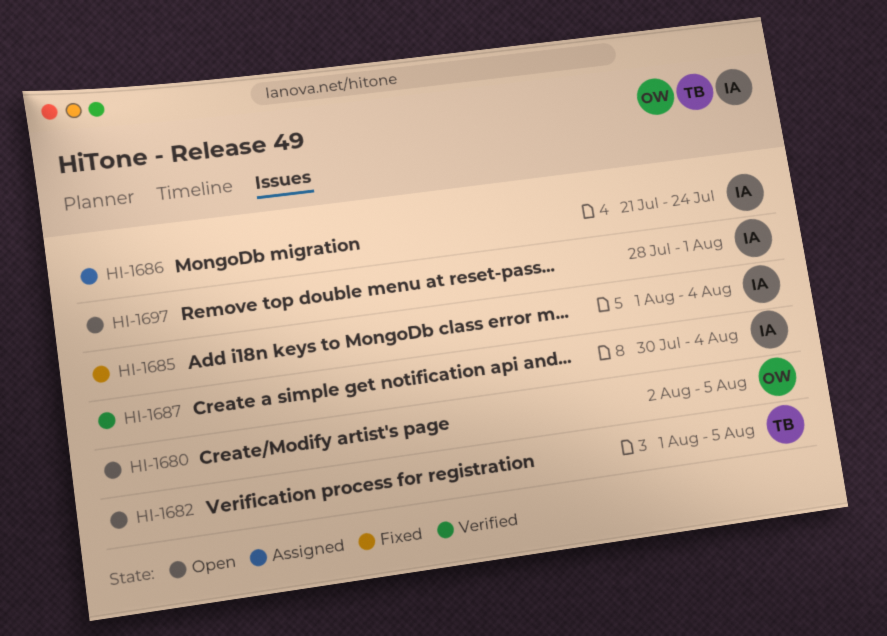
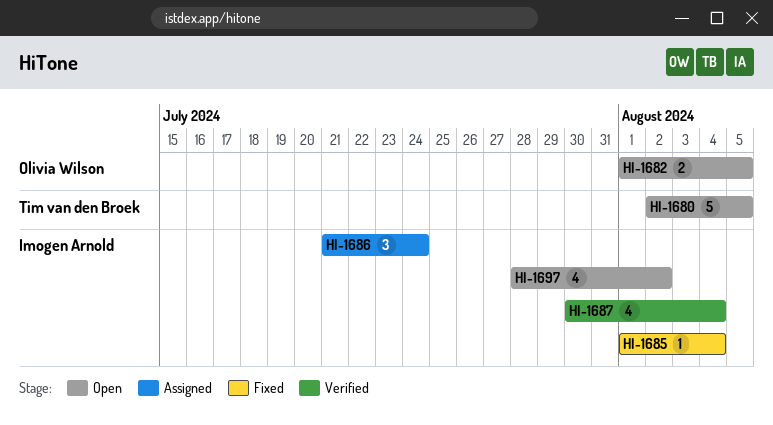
HI-1680, owner: Olivia Wilson -> Tim van den Broek
HI-1682, owner: Tim van den Broek -> Olivia Wilson
HI-1697, due: Aug 1 -> Aug 2

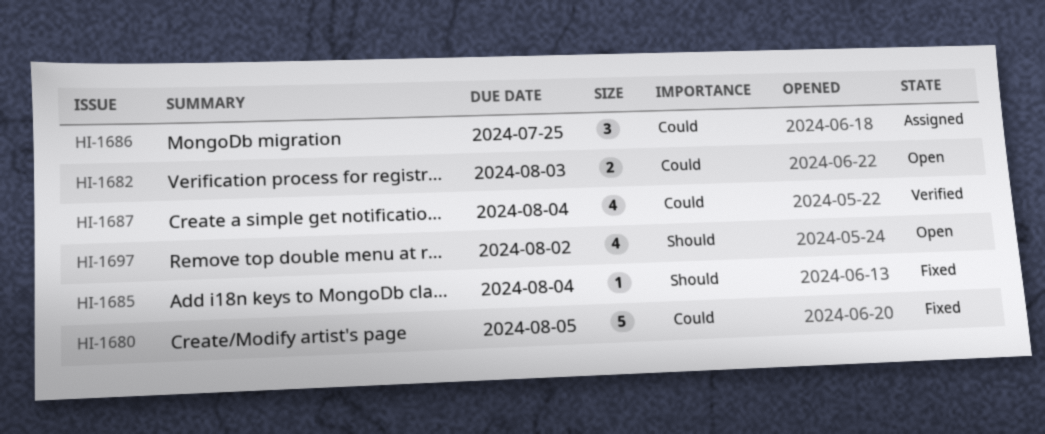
HI-1680, status: Open -> Fixed
HI-1682, due: Aug 5 -> Aug 3
HI-1686, due: Jul 24 -> Jul 25

